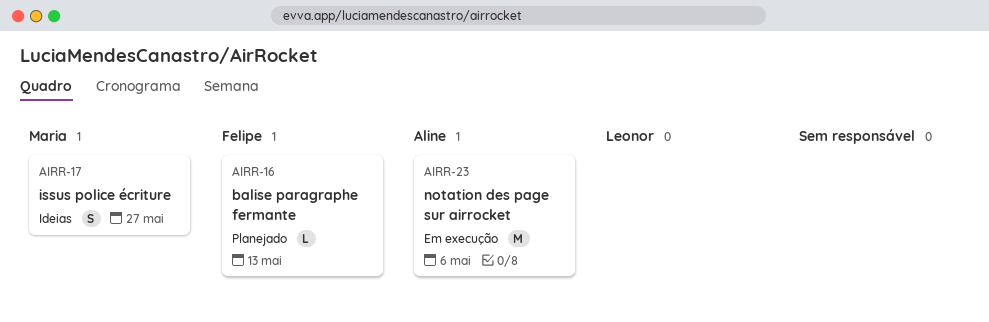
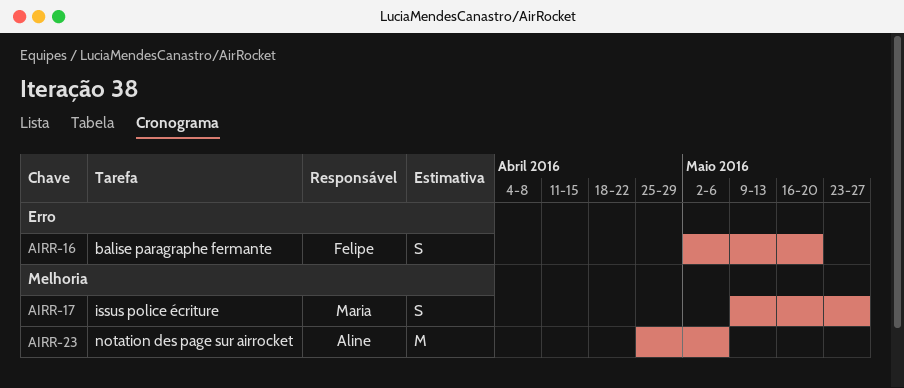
AIRR-16, estimate: L -> S
AIRR-16, due: May 13 -> May 20

